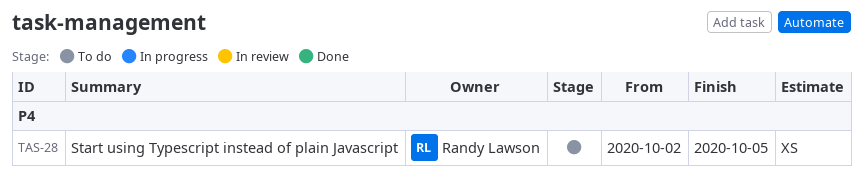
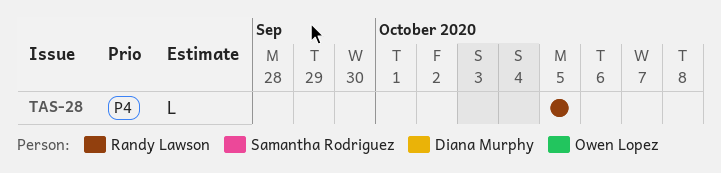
TAS-28, estimate: XS -> L
TAS-28, start: Oct 2 -> Oct 5

